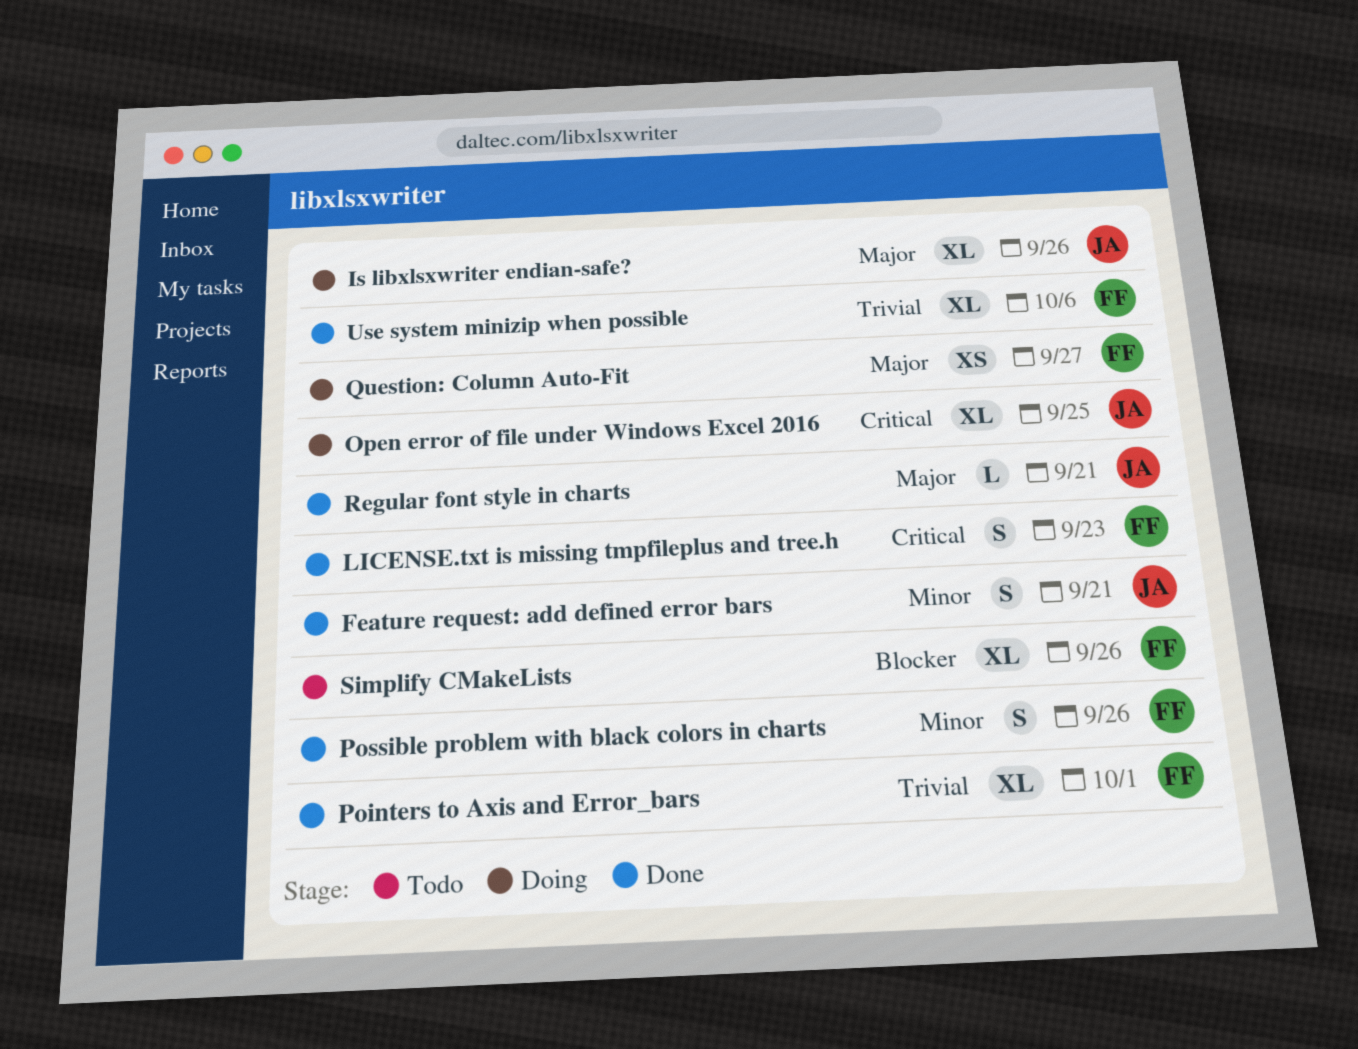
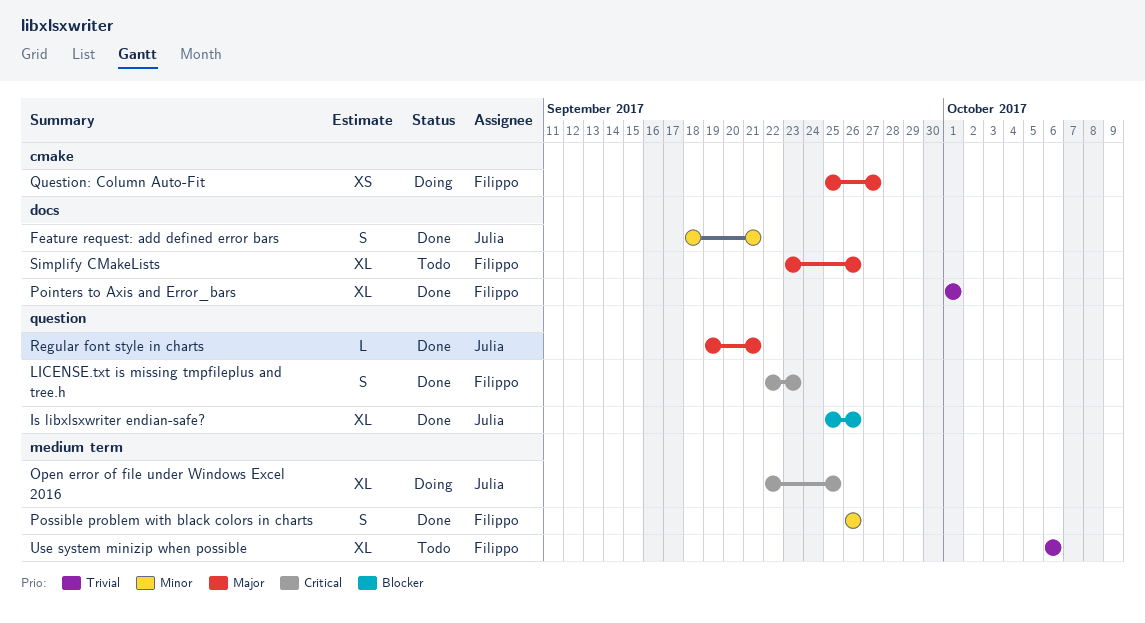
Is libxlsxwriter endian-safe?, status: Doing -> Done
Is libxlsxwriter endian-safe?, priority: Major -> Blocker
Simplify CMakeLists, priority: Blocker -> Major
Use system minizip when possible, status: Done -> Todo

